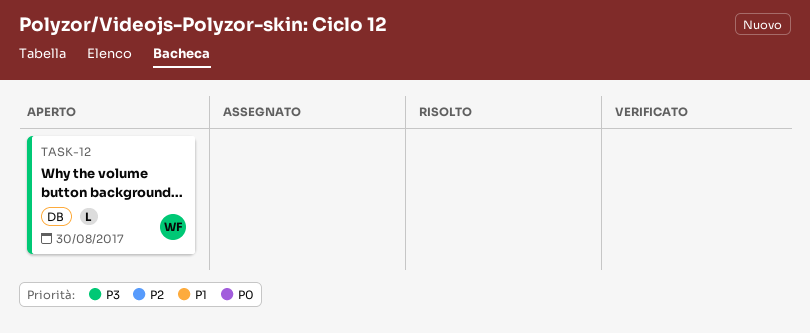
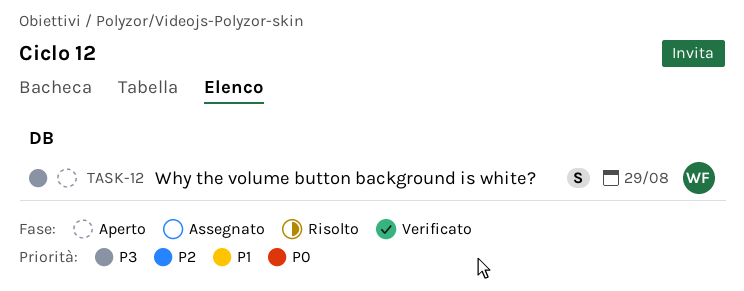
TASK-12, estimate: L -> S
TASK-12, due: Aug 30 -> Aug 29

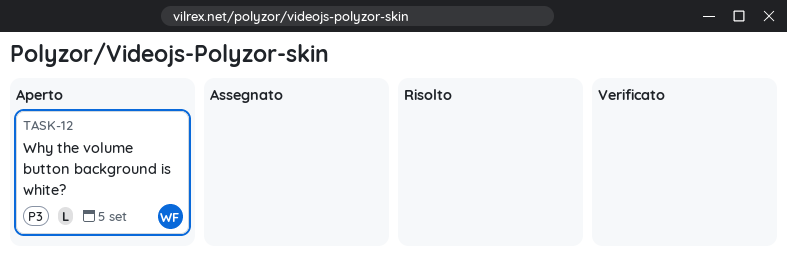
TASK-12, estimate: S -> L
TASK-12, due: Aug 29 -> Sep 5

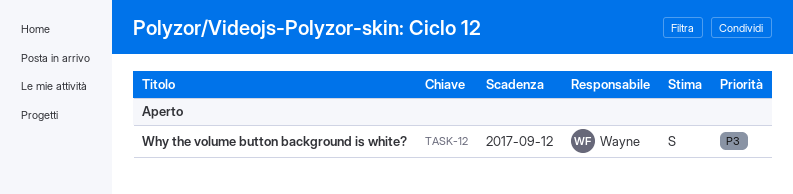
TASK-12, estimate: L -> S
TASK-12, due: Sep 5 -> Sep 12

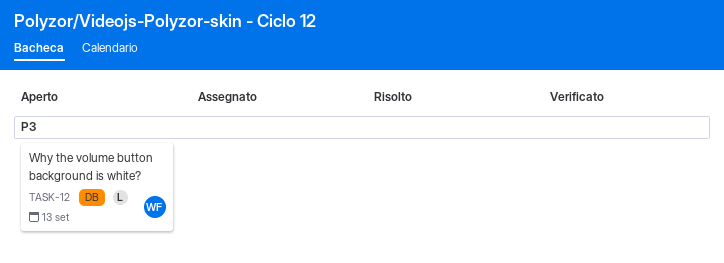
TASK-12, estimate: S -> L
TASK-12, due: Sep 12 -> Sep 13

